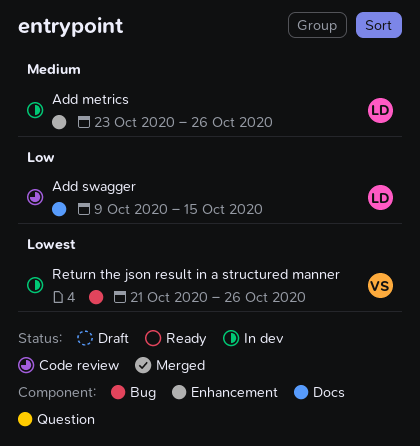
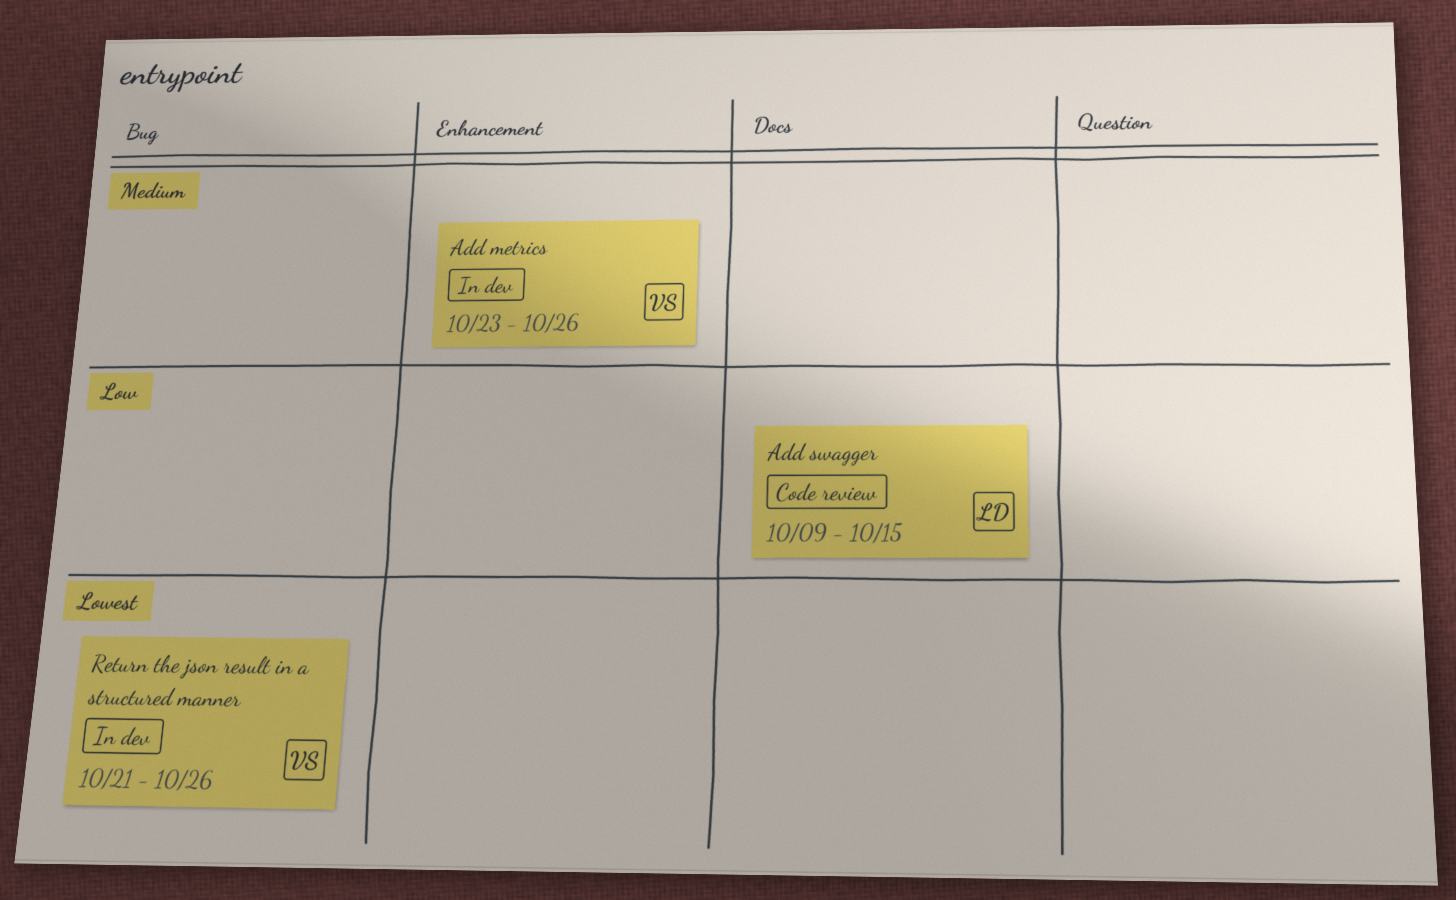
Add metrics, owner: LD -> VS

